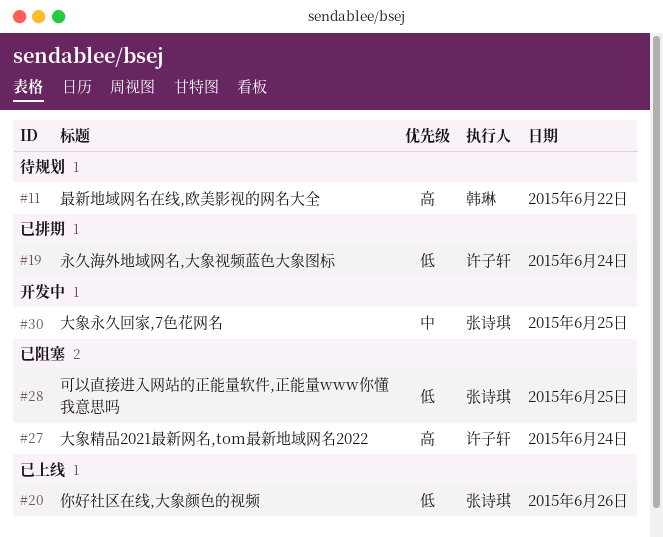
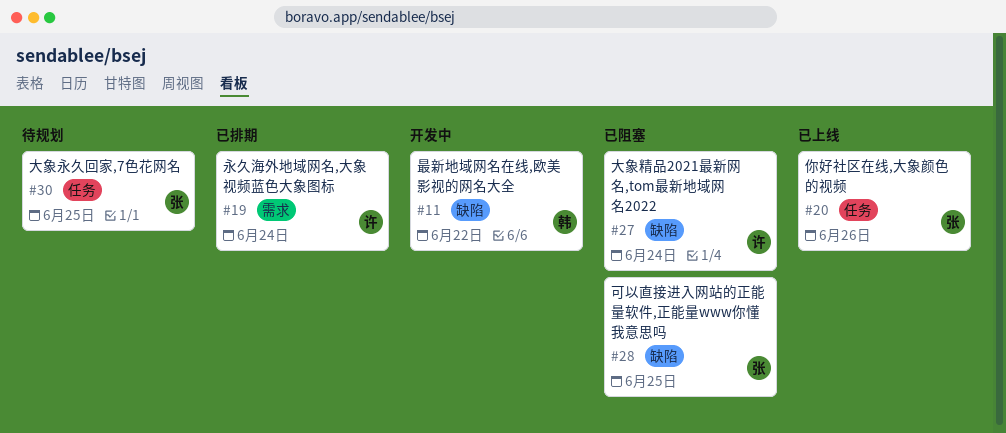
#11, status: 待规划 -> 开发中
#30, status: 开发中 -> 待规划

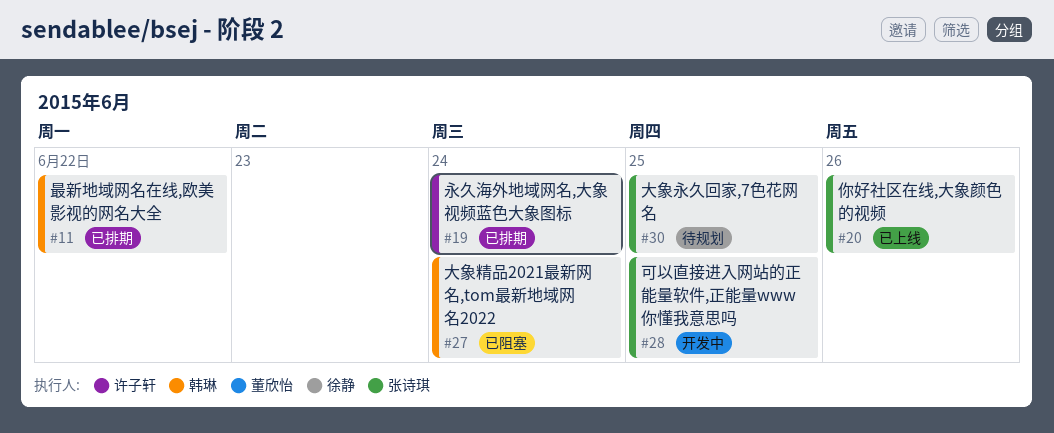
#11, status: 开发中 -> 已排期
#27, owner: 许子轩 -> 韩琳
#28, status: 已阻塞 -> 开发中

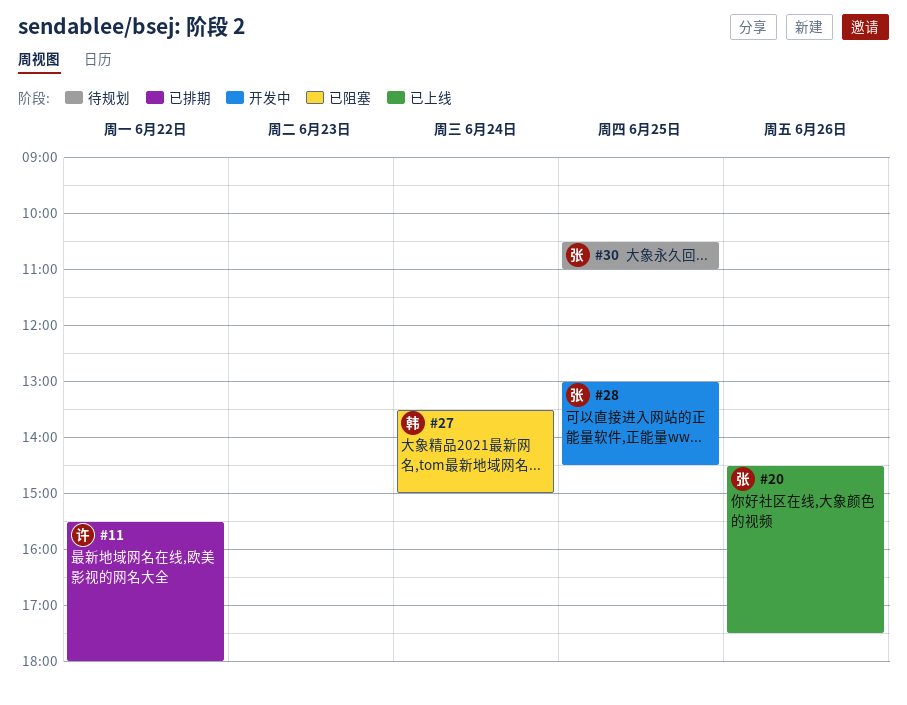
#11, owner: 韩琳 -> 许子轩
#19: present -> none

